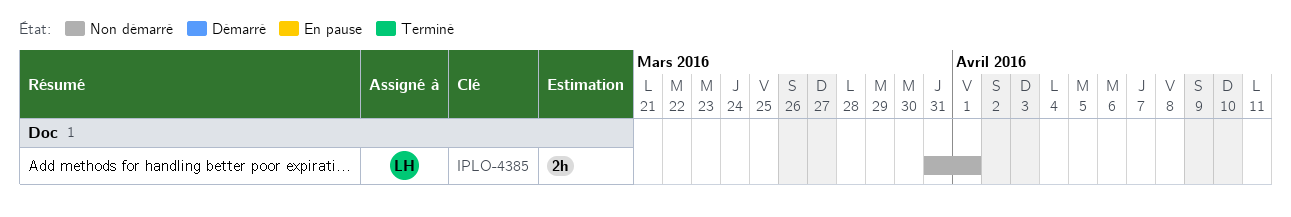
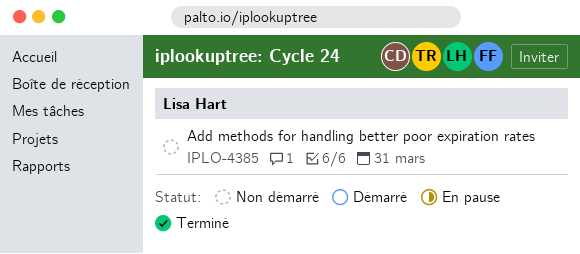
IPLO-4385, due: Apr 1 -> Mar 31

